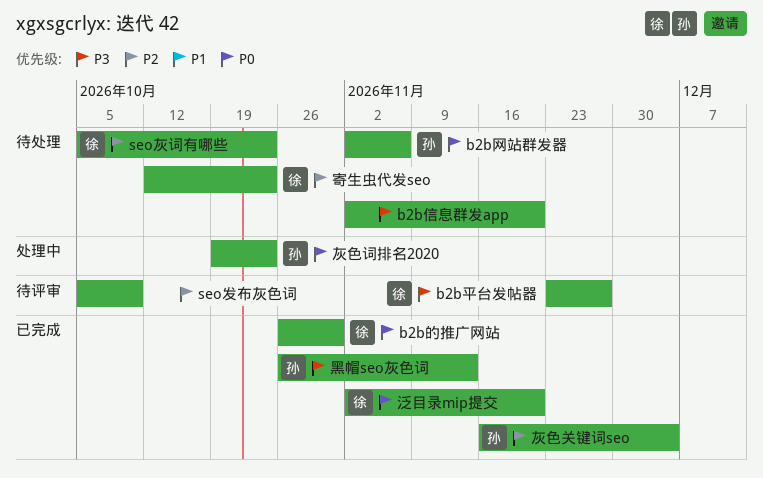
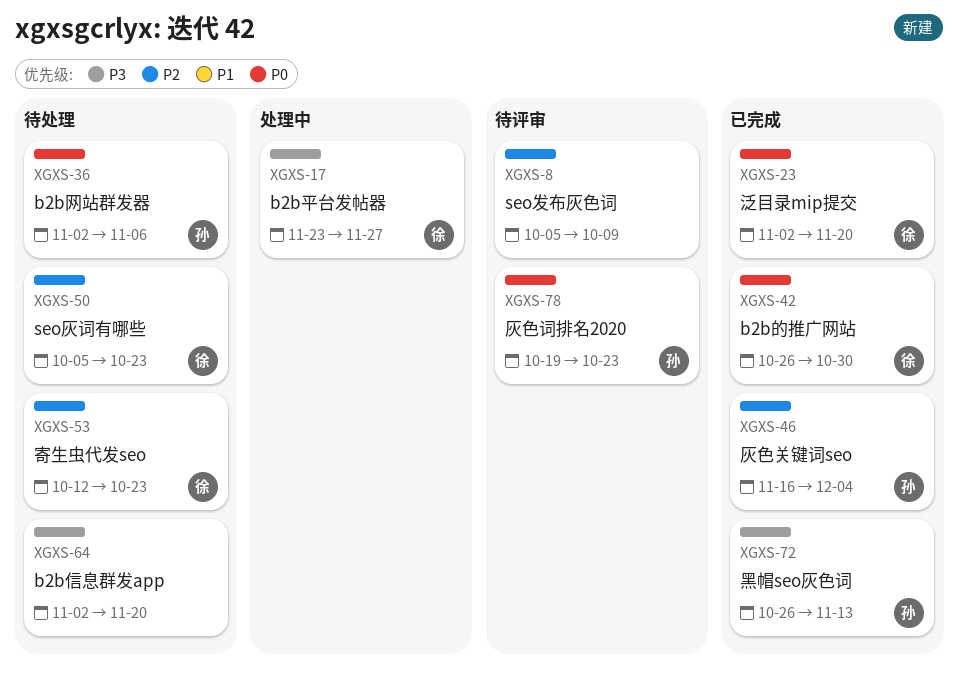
b2b平台发帖器, status: 待评审 -> 处理中
灰色词排名2020, status: 处理中 -> 待评审

